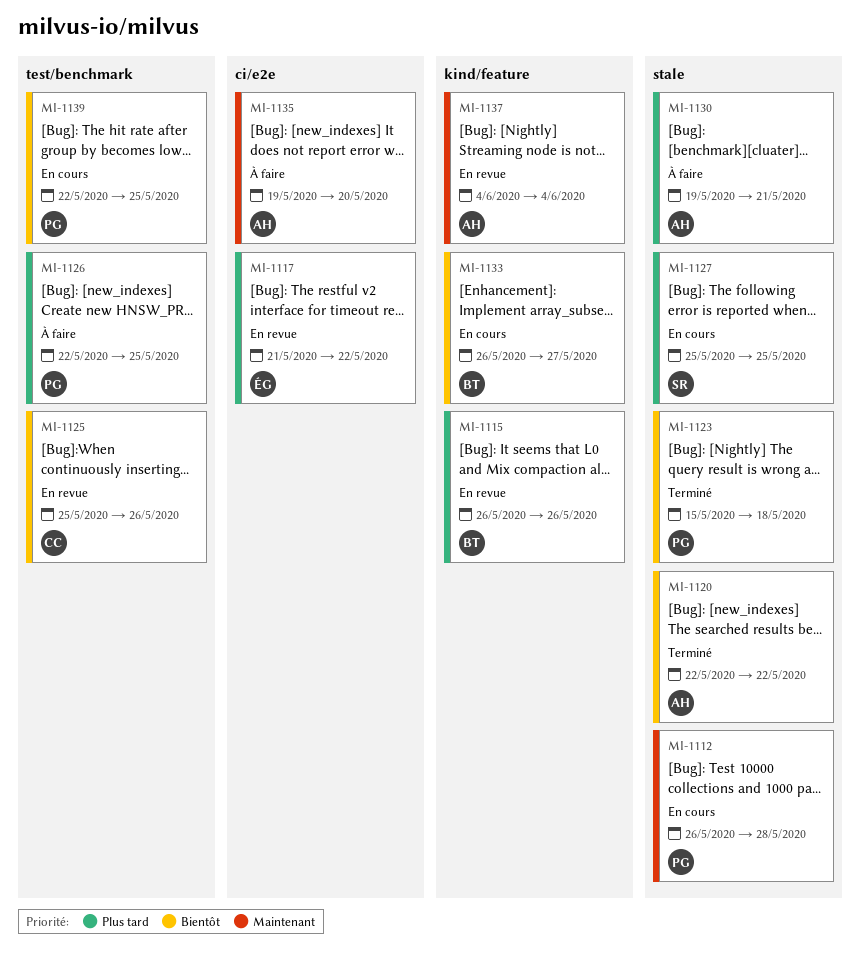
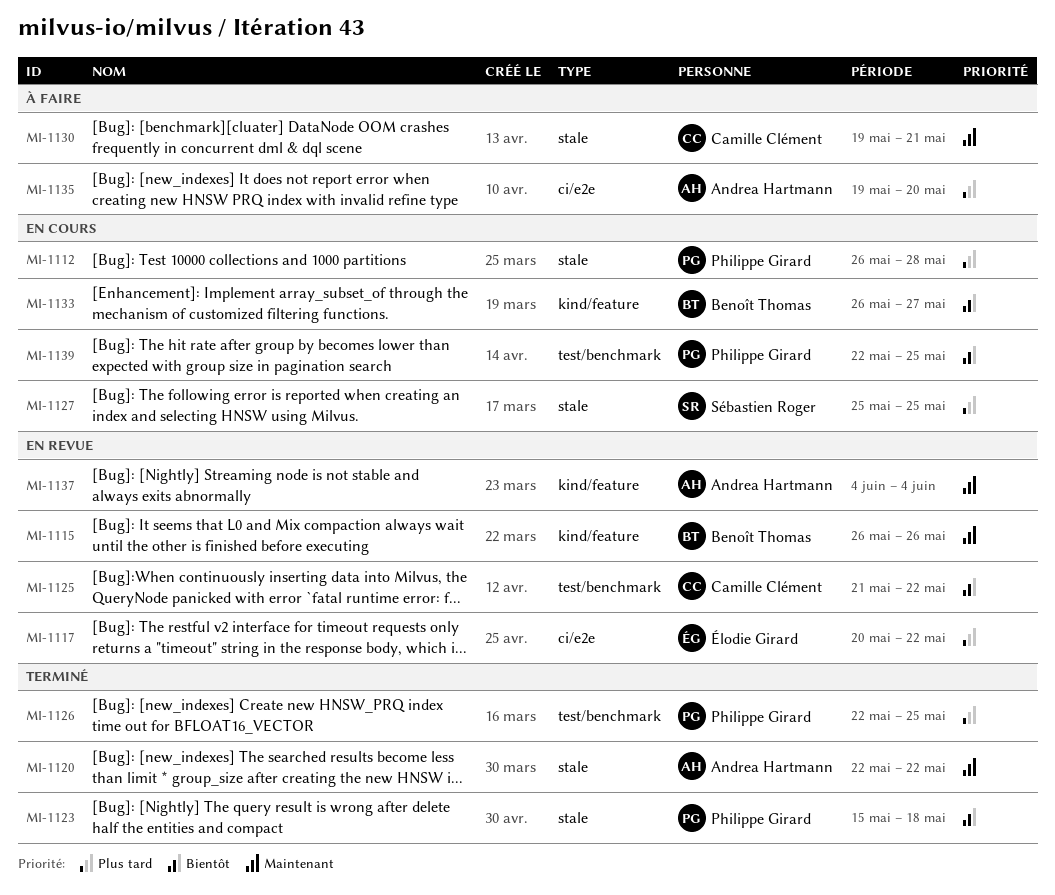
MI-1112, priority: Maintenant -> Plus tard
MI-1115, priority: Plus tard -> Maintenant
MI-1117, start: May 21 -> May 20
MI-1120, priority: Bientôt -> Maintenant
MI-1125, start: May 25 -> May 21
MI-1125, due: May 26 -> May 22
MI-1126, status: À faire -> Terminé
MI-1130, owner: Andrea Hartmann -> Camille Clément
MI-1130, priority: Plus tard -> Maintenant
MI-1135, priority: Maintenant -> Plus tard

